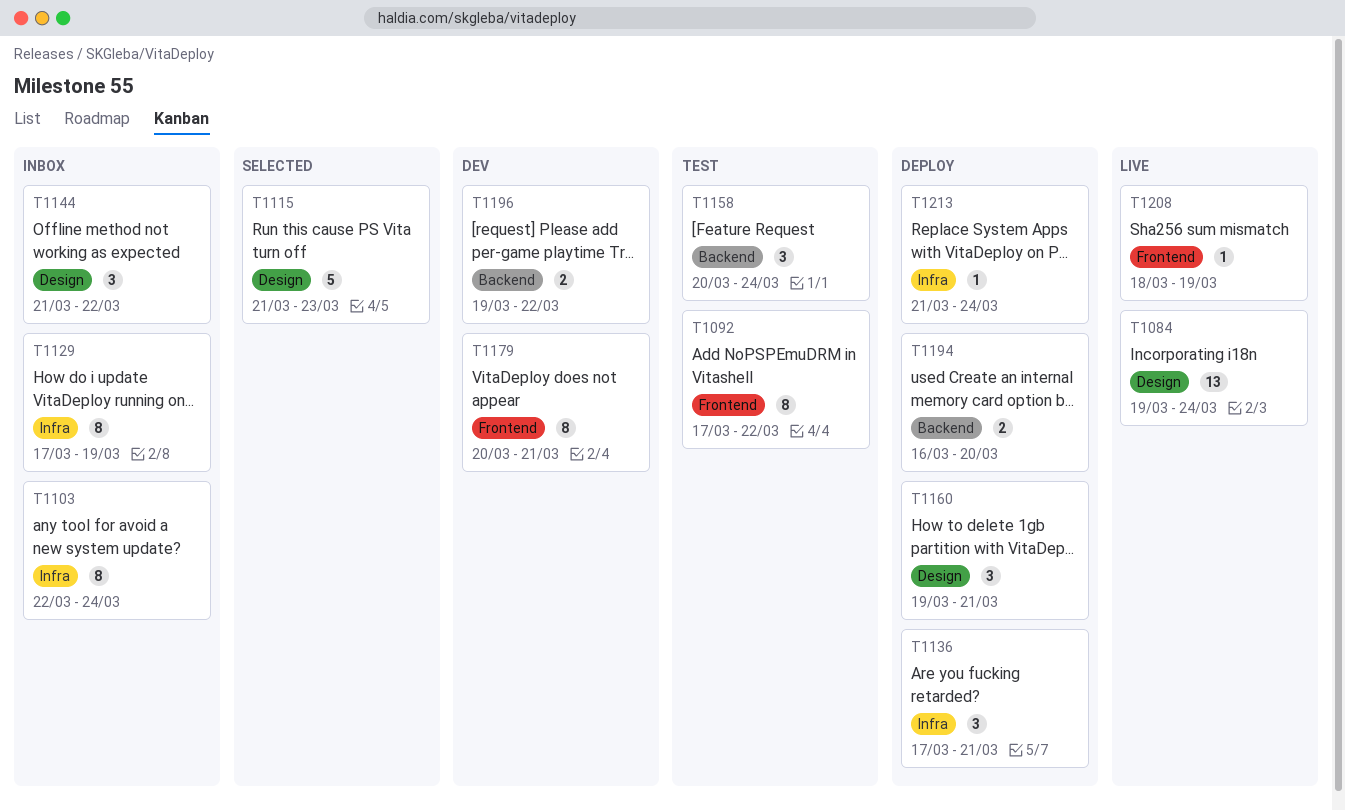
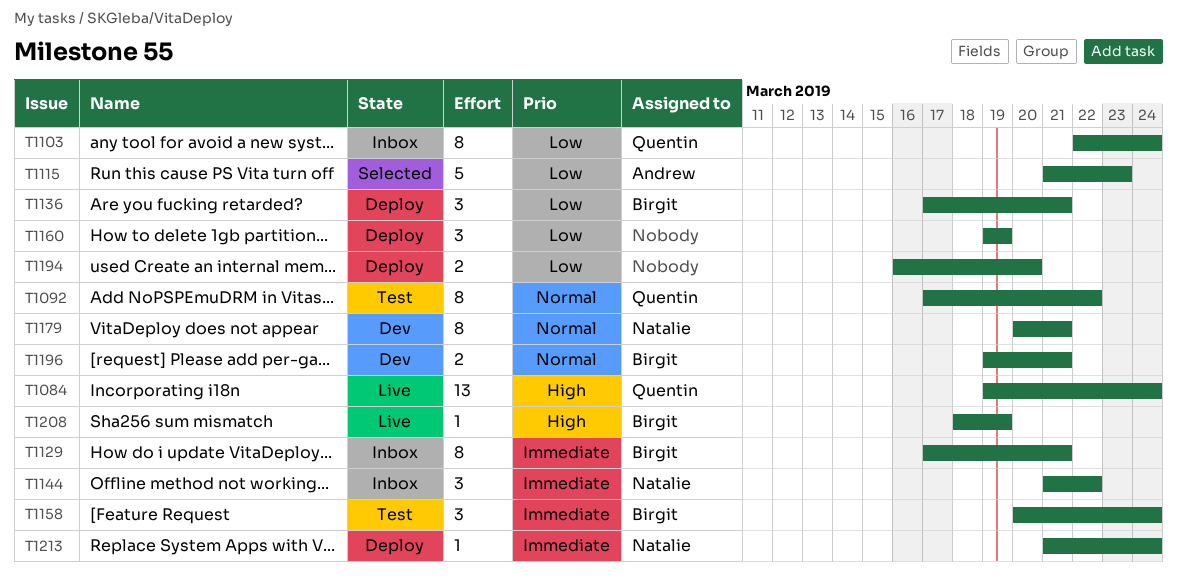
T1129, due: Mar 19 -> Mar 21
T1160, due: Mar 21 -> Mar 19
T1196, due: Mar 22 -> Mar 21

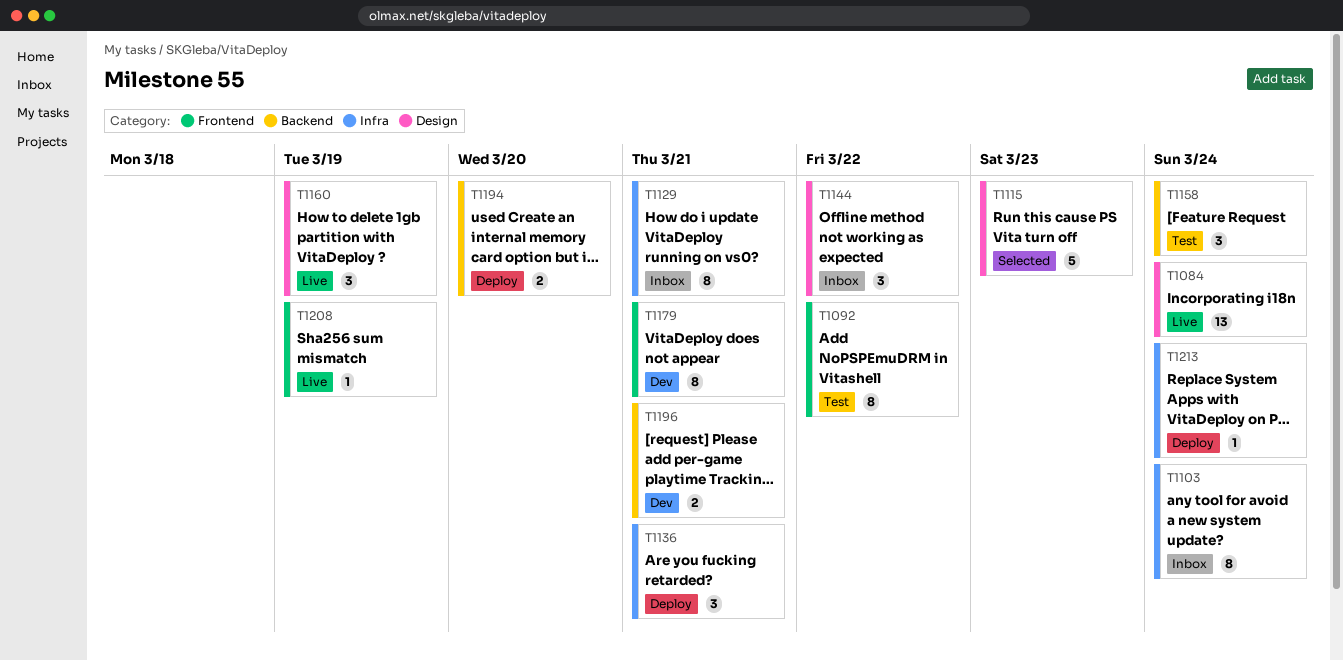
T1160, status: Deploy -> Live

